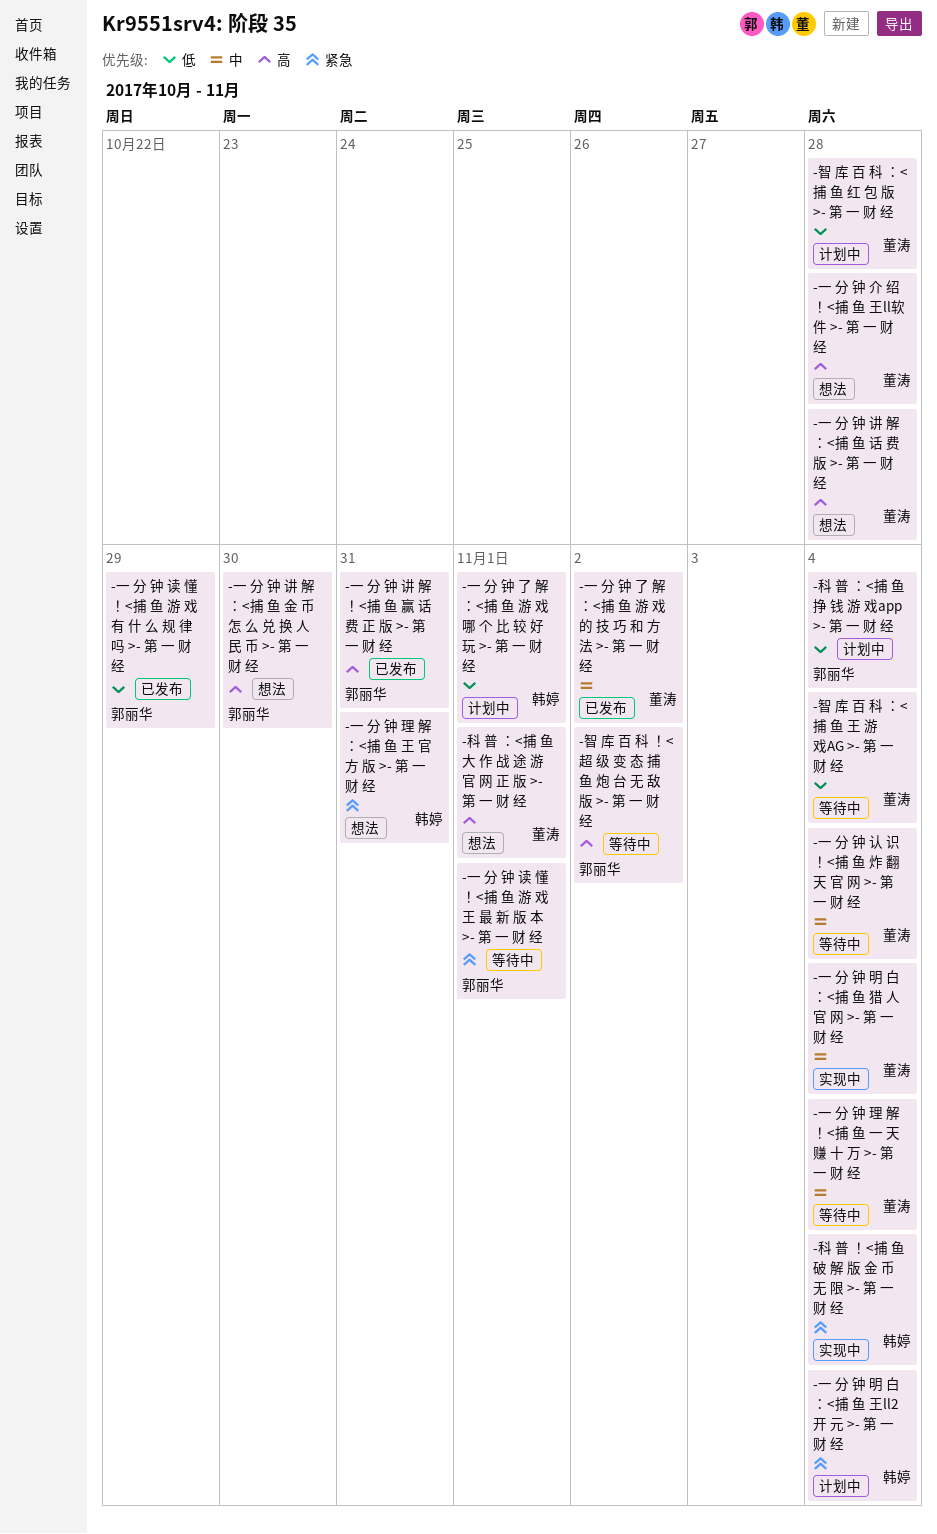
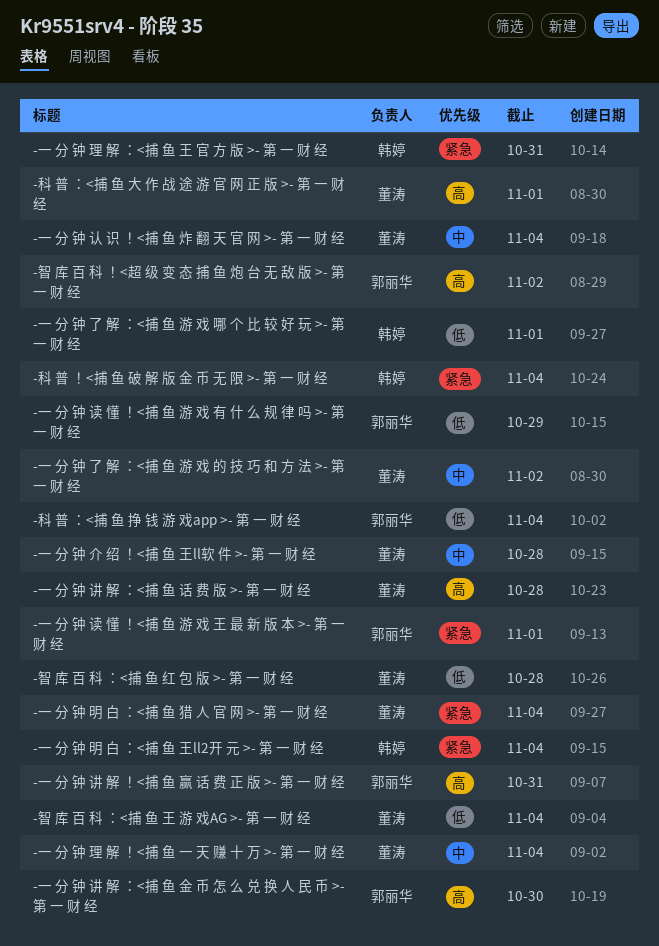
-一 分 钟 介 绍 ！<捕 鱼 王ll软 件 >- 第 一 财 经, priority: 高 -> 中
-一 分 钟 明 白 ：<捕 鱼 猎 人 官 网 >- 第 一 财 经, priority: 中 -> 紧急

